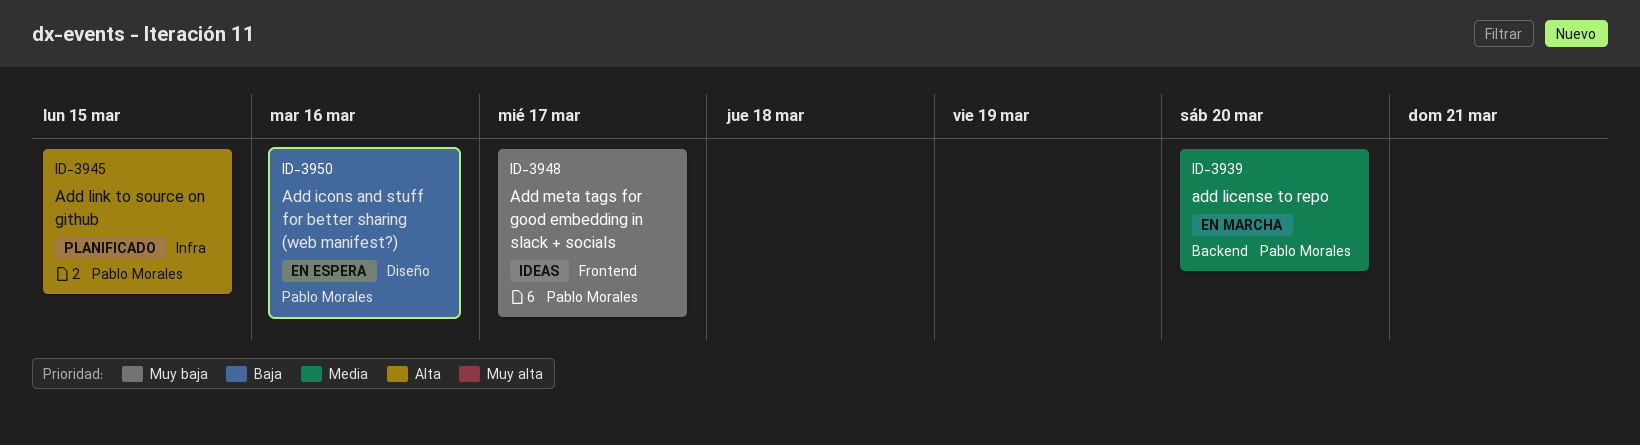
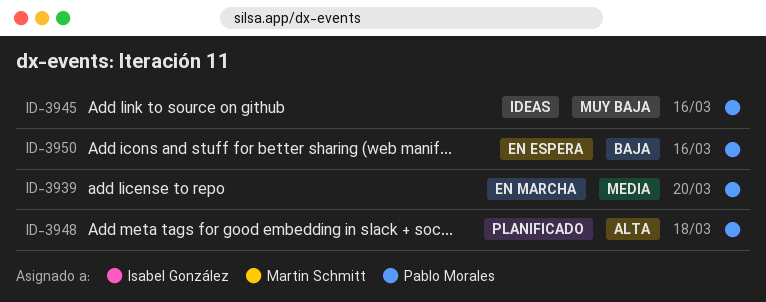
ID-3945, status: Planificado -> Ideas
ID-3945, priority: Alta -> Muy baja
ID-3945, due: Mar 15 -> Mar 16
ID-3948, status: Ideas -> Planificado
ID-3948, priority: Muy baja -> Alta
ID-3948, due: Mar 17 -> Mar 18

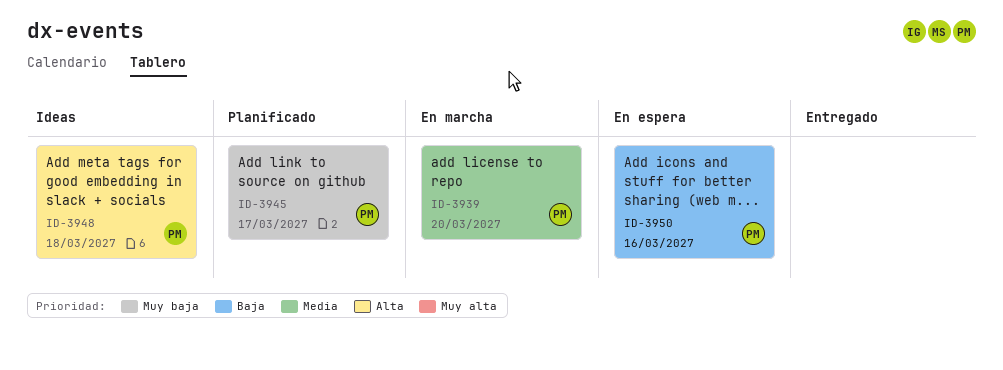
ID-3945, status: Ideas -> Planificado
ID-3945, due: Mar 16 -> Mar 17
ID-3948, status: Planificado -> Ideas

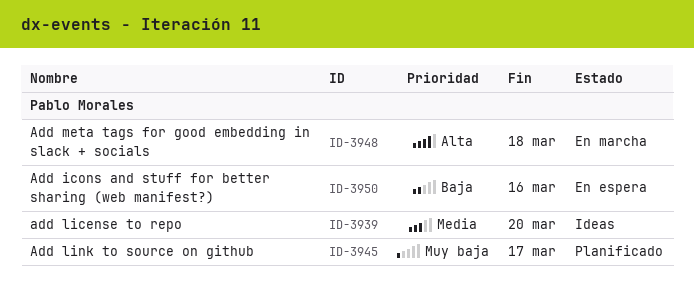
ID-3939, status: En marcha -> Ideas
ID-3948, status: Ideas -> En marcha

